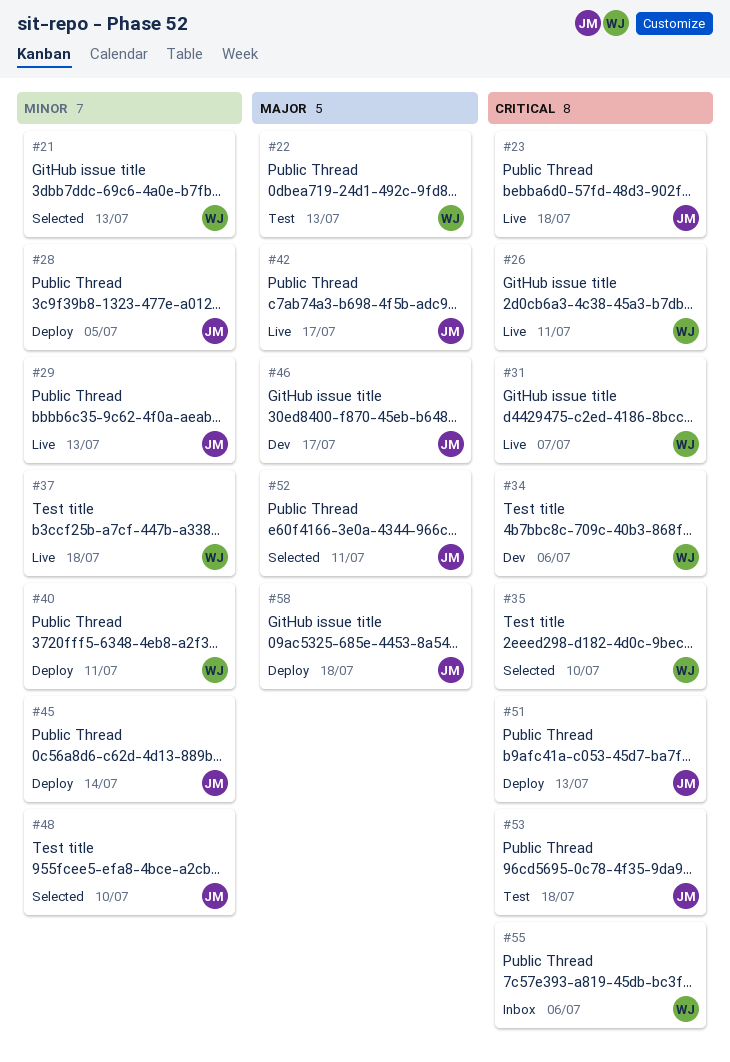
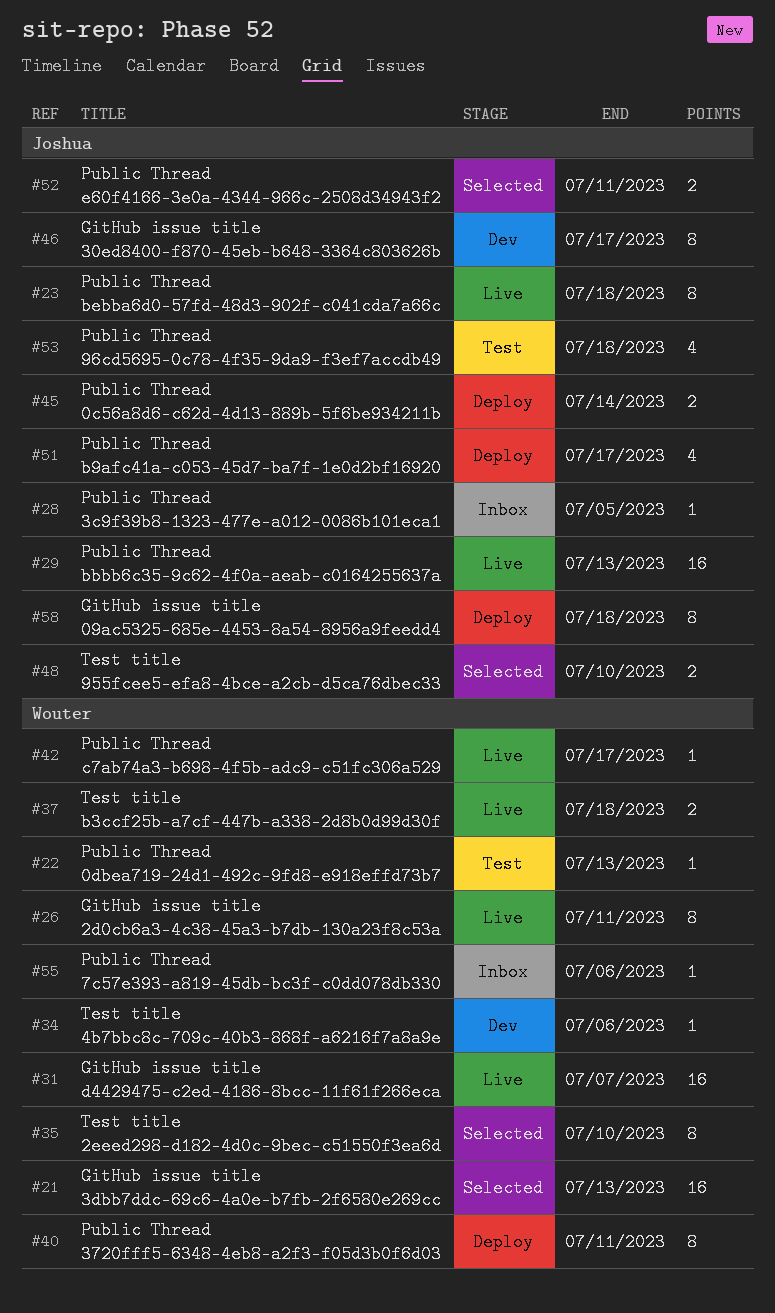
#28, status: Deploy -> Inbox
#42, owner: Joshua -> Wouter
#51, due: Jul 13 -> Jul 17

